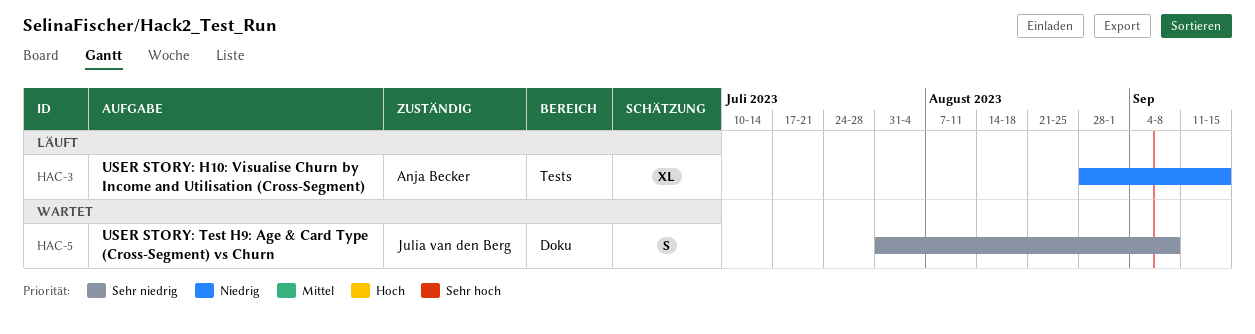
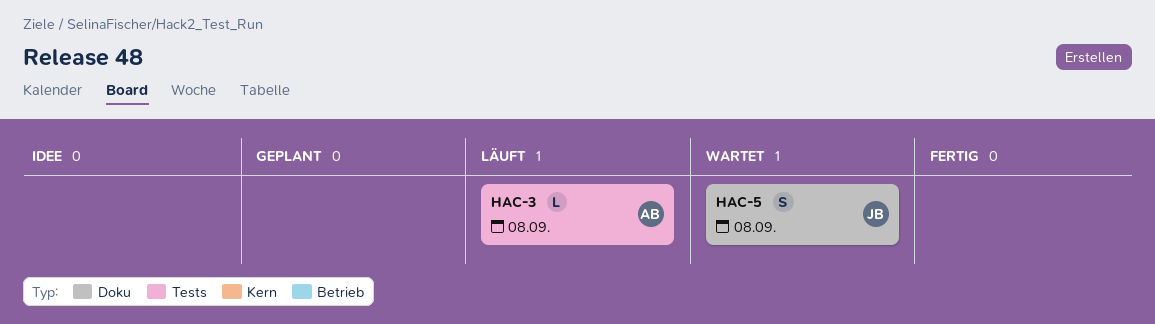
HAC-3, estimate: XL -> L
HAC-3, due: Sep 15 -> Sep 8

